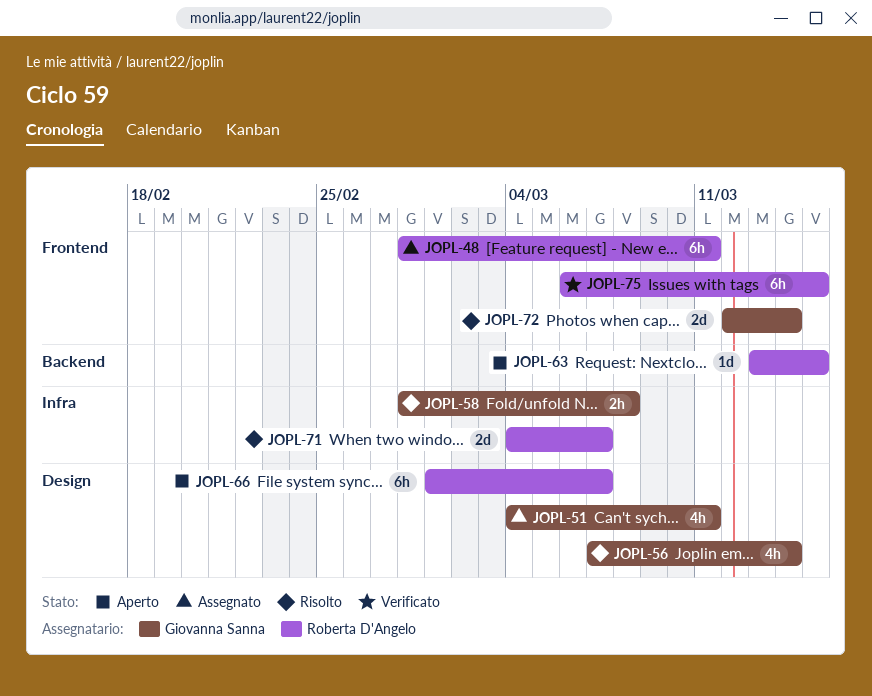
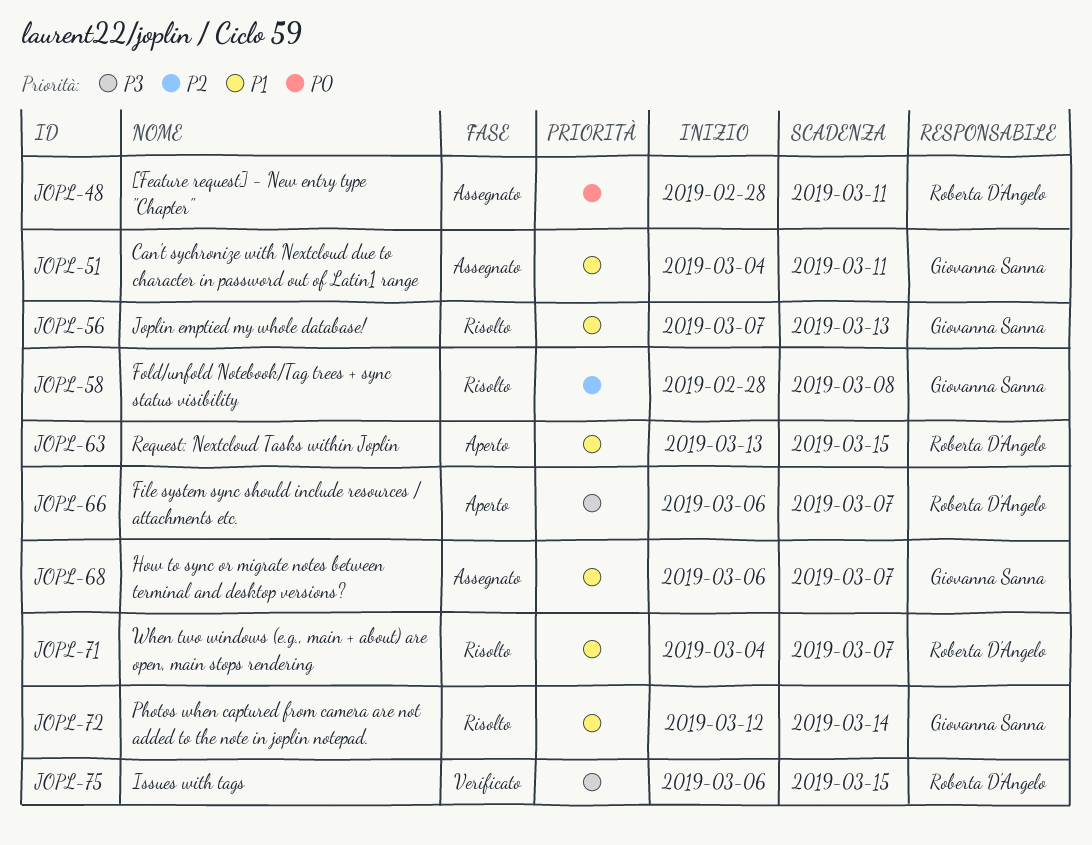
JOPL-56, due: Mar 14 -> Mar 13
JOPL-66, start: Mar 1 -> Mar 6
JOPL-68: none -> present

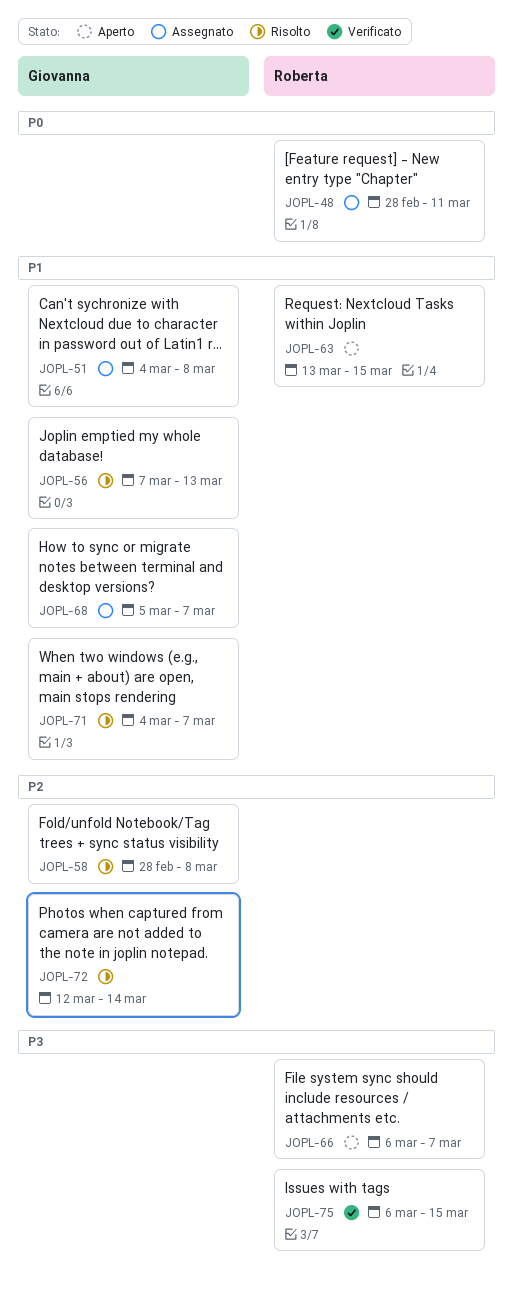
JOPL-51, due: Mar 11 -> Mar 8
JOPL-68, start: Mar 6 -> Mar 5
JOPL-71, owner: Roberta D'Angelo -> Giovanna Sanna
JOPL-72, priority: P1 -> P2

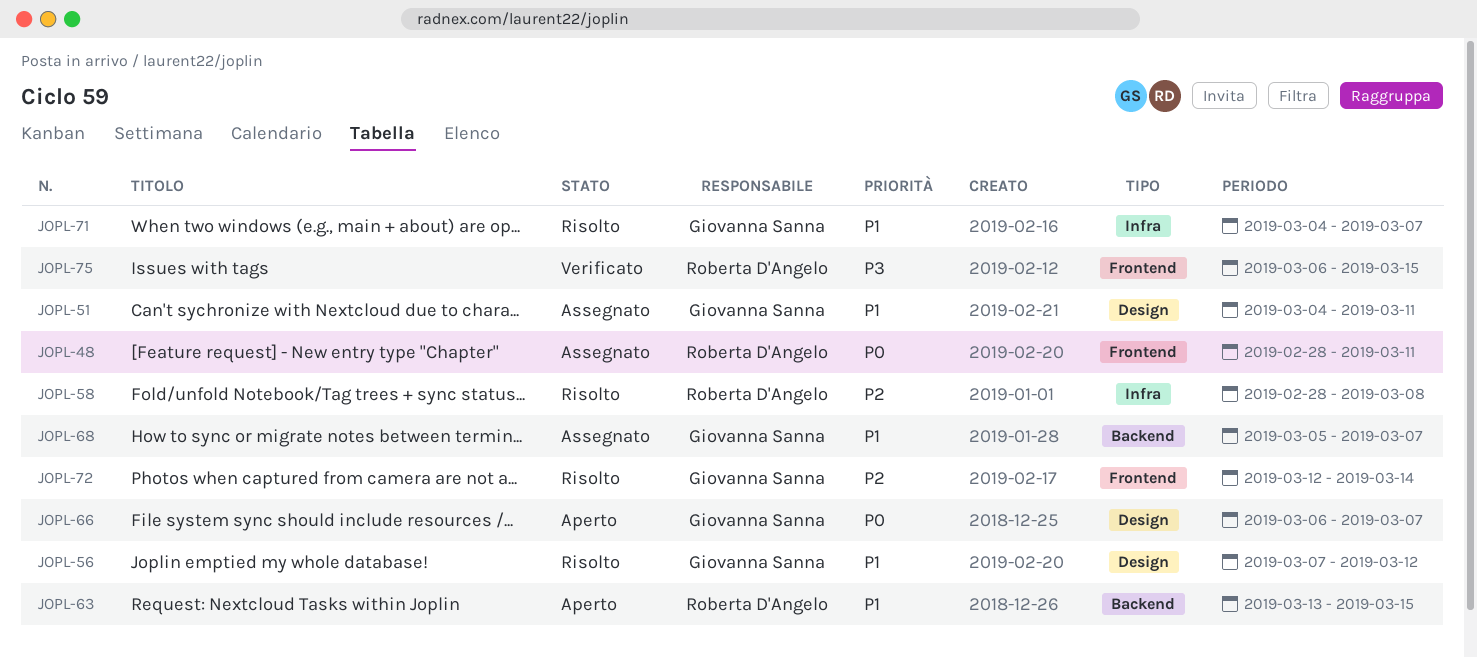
JOPL-51, due: Mar 8 -> Mar 11
JOPL-56, due: Mar 13 -> Mar 12
JOPL-58, owner: Giovanna Sanna -> Roberta D'Angelo
JOPL-66, owner: Roberta D'Angelo -> Giovanna Sanna
JOPL-66, priority: P3 -> P0

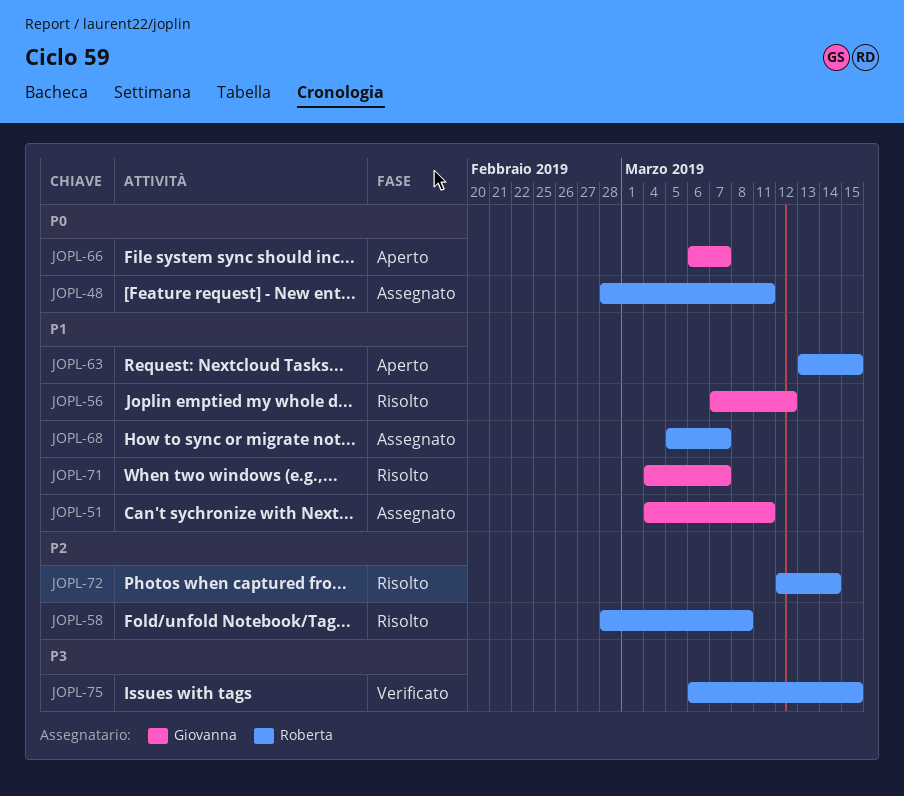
JOPL-68, owner: Giovanna Sanna -> Roberta D'Angelo
JOPL-72, owner: Giovanna Sanna -> Roberta D'Angelo

